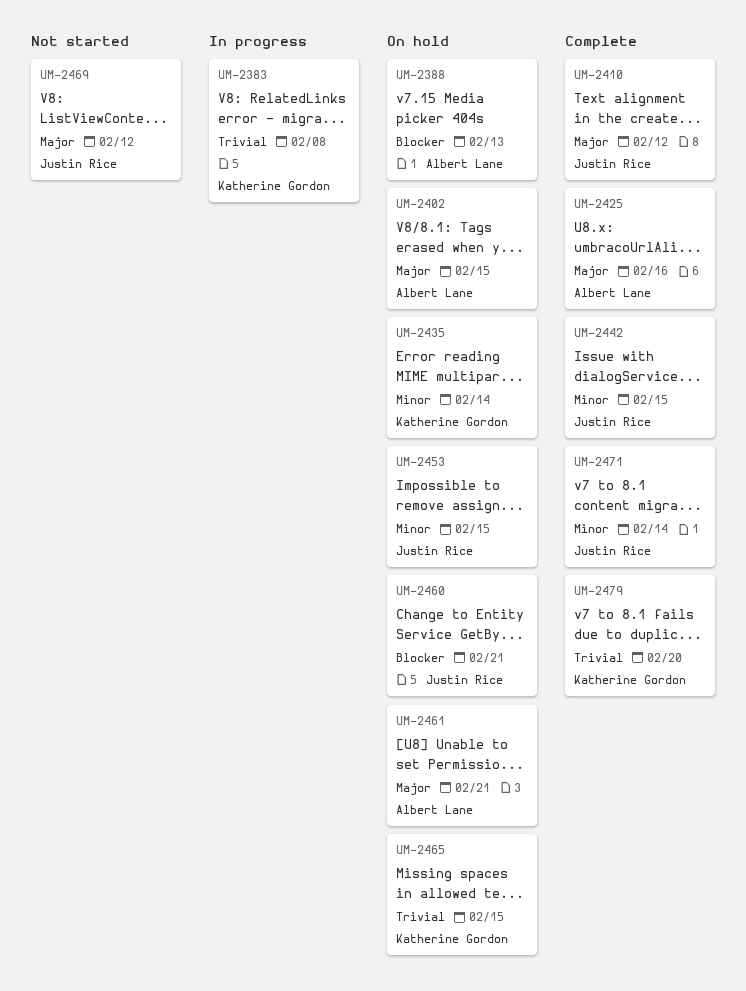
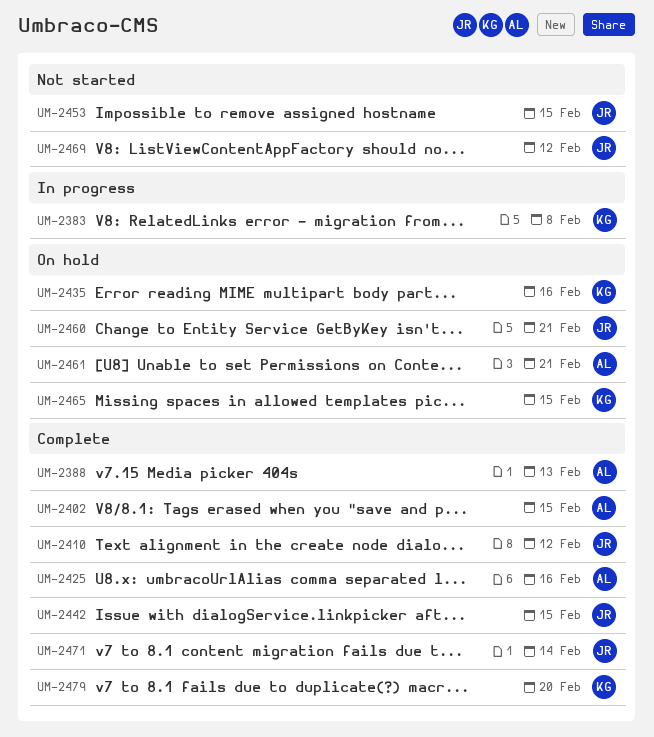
UM-2388, status: On hold -> Complete
UM-2402, status: On hold -> Complete
UM-2435, due: Feb 14 -> Feb 16
UM-2453, status: On hold -> Not started

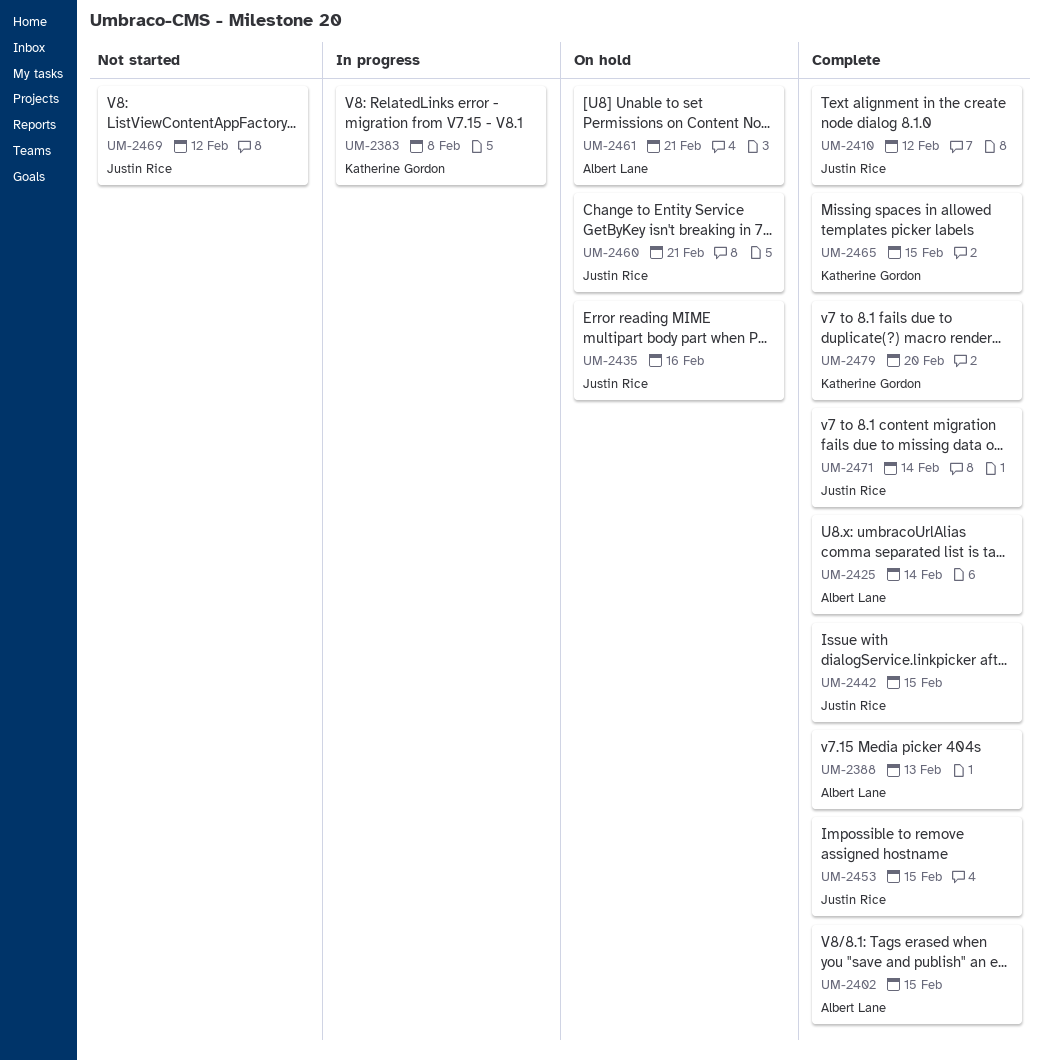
UM-2425, due: Feb 16 -> Feb 14
UM-2435, owner: Katherine Gordon -> Justin Rice
UM-2453, status: Not started -> Complete
UM-2465, status: On hold -> Complete

